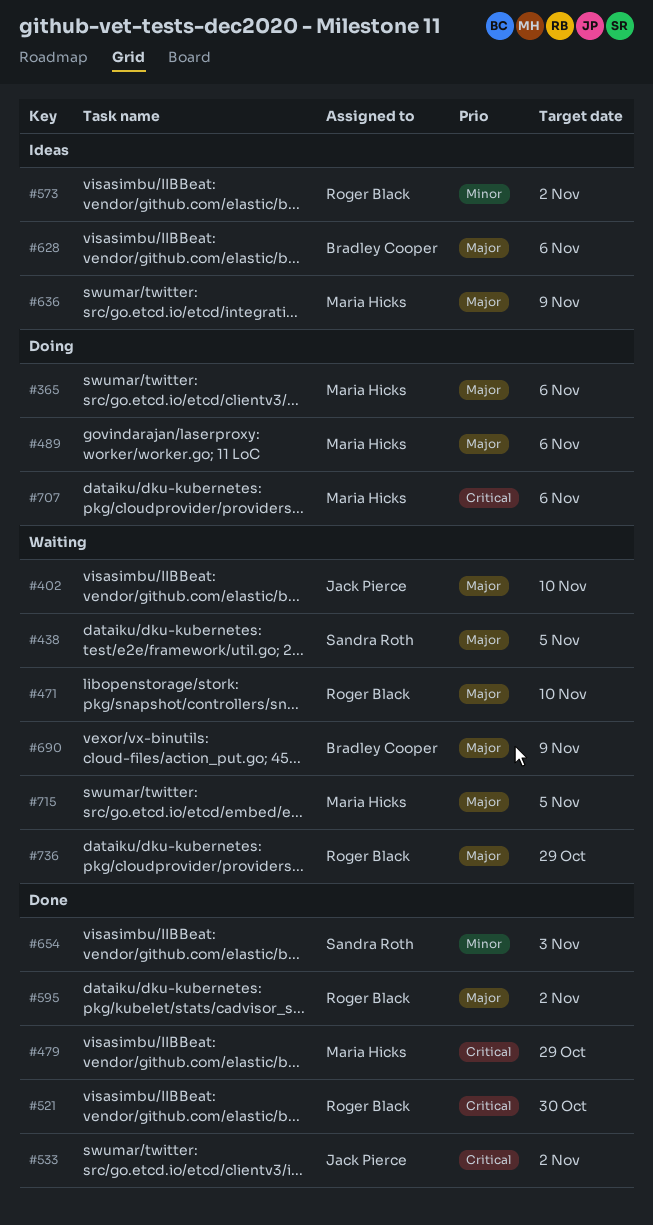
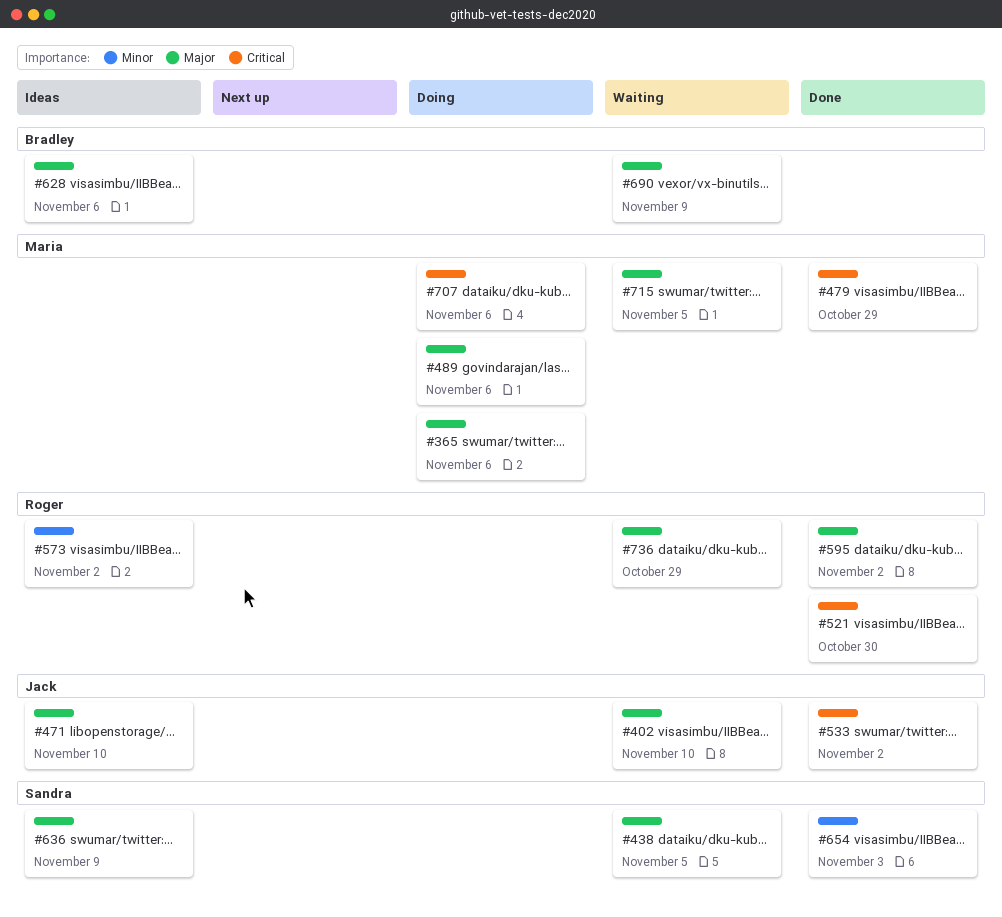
#471, status: Waiting -> Ideas
#471, owner: Roger Black -> Jack Pierce
#636, owner: Maria Hicks -> Sandra Roth

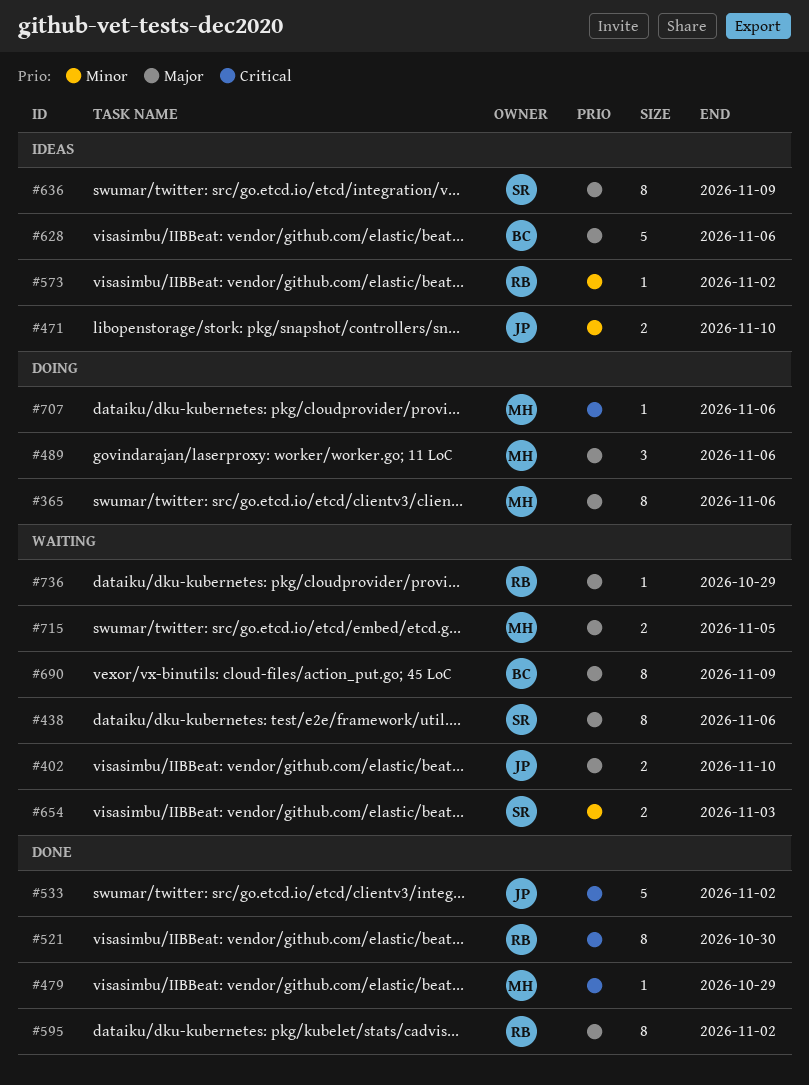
#438, due: Nov 5 -> Nov 6
#471, priority: Major -> Minor
#654, status: Done -> Waiting

